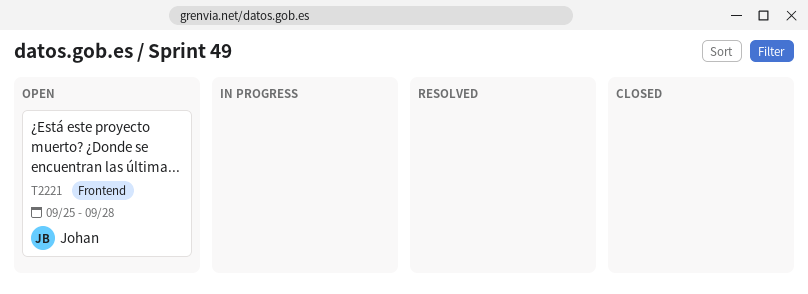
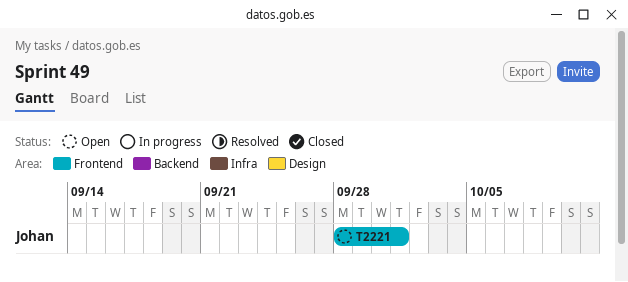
T2221, start: Sep 25 -> Sep 28
T2221, due: Sep 28 -> Oct 1

